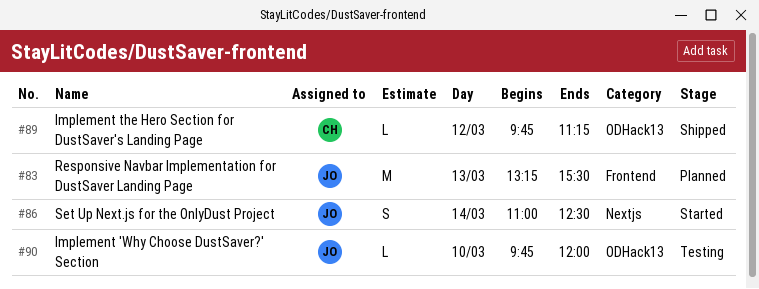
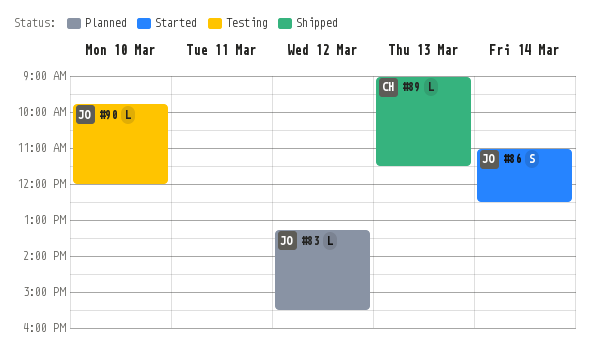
#83, estimate: M -> L
#83, day: Mar 13 -> Mar 12
#89, day: Mar 12 -> Mar 13
#89, begins: 09:45 -> 09:00
#89, ends: 11:15 -> 11:30

